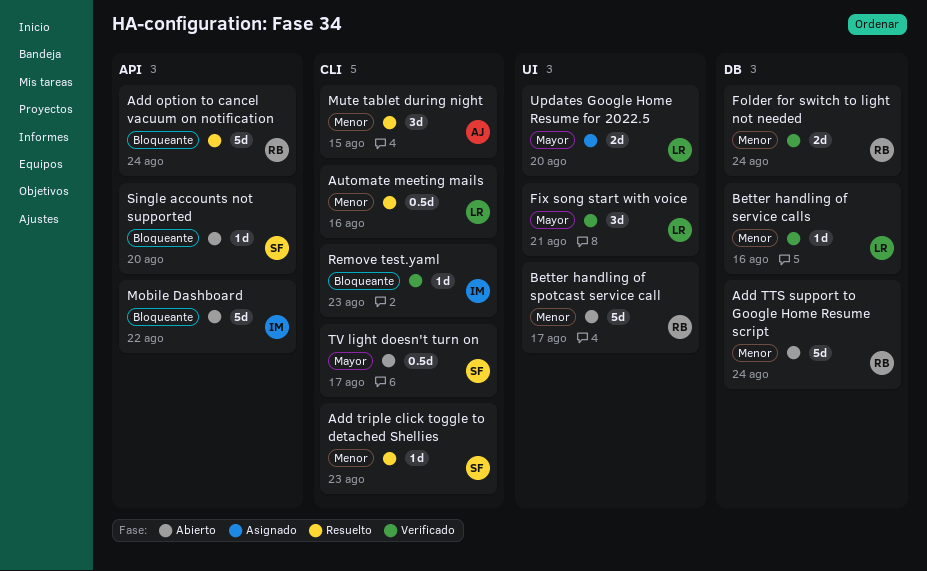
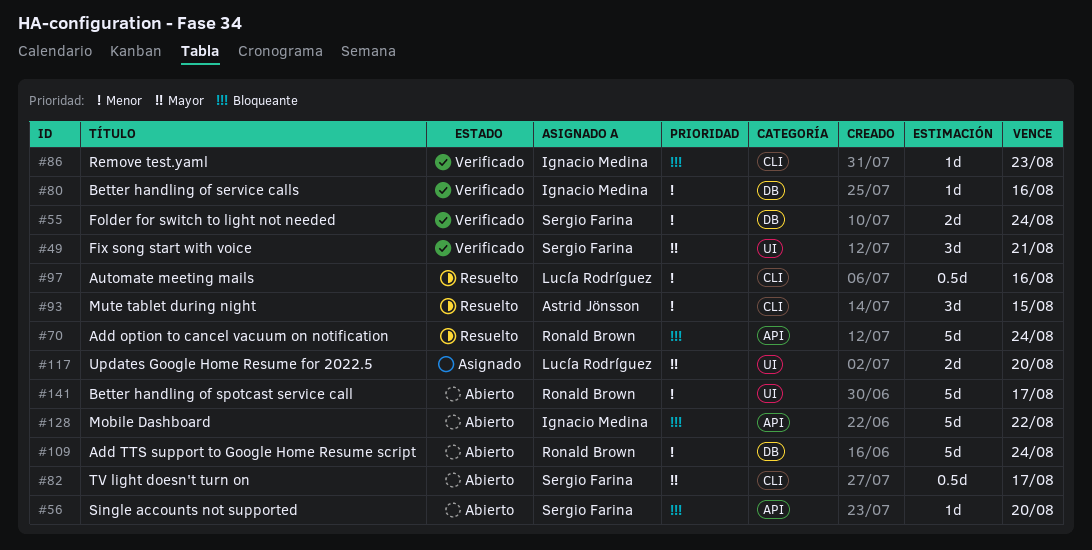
Add triple click toggle to detached Shellies: present -> none
Better handling of service calls, owner: Lucía Rodríguez -> Ignacio Medina
Fix song start with voice, owner: Lucía Rodríguez -> Sergio Farina
Folder for switch to light not needed, owner: Ronald Brown -> Sergio Farina

